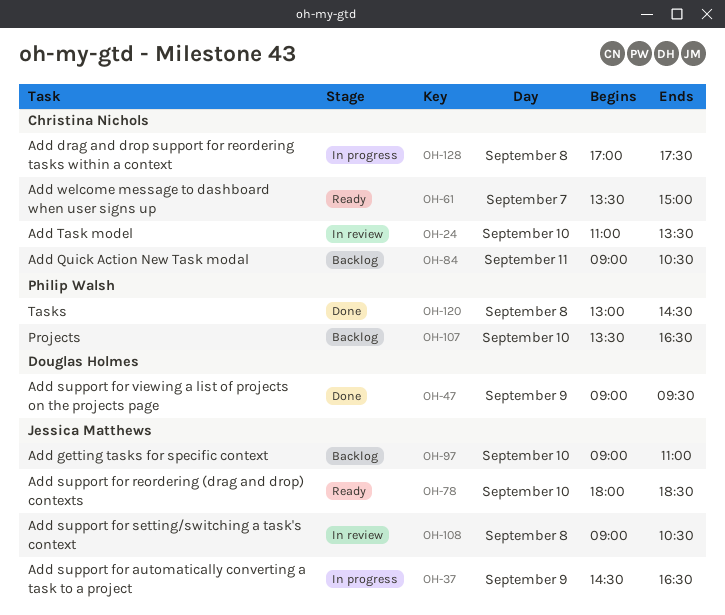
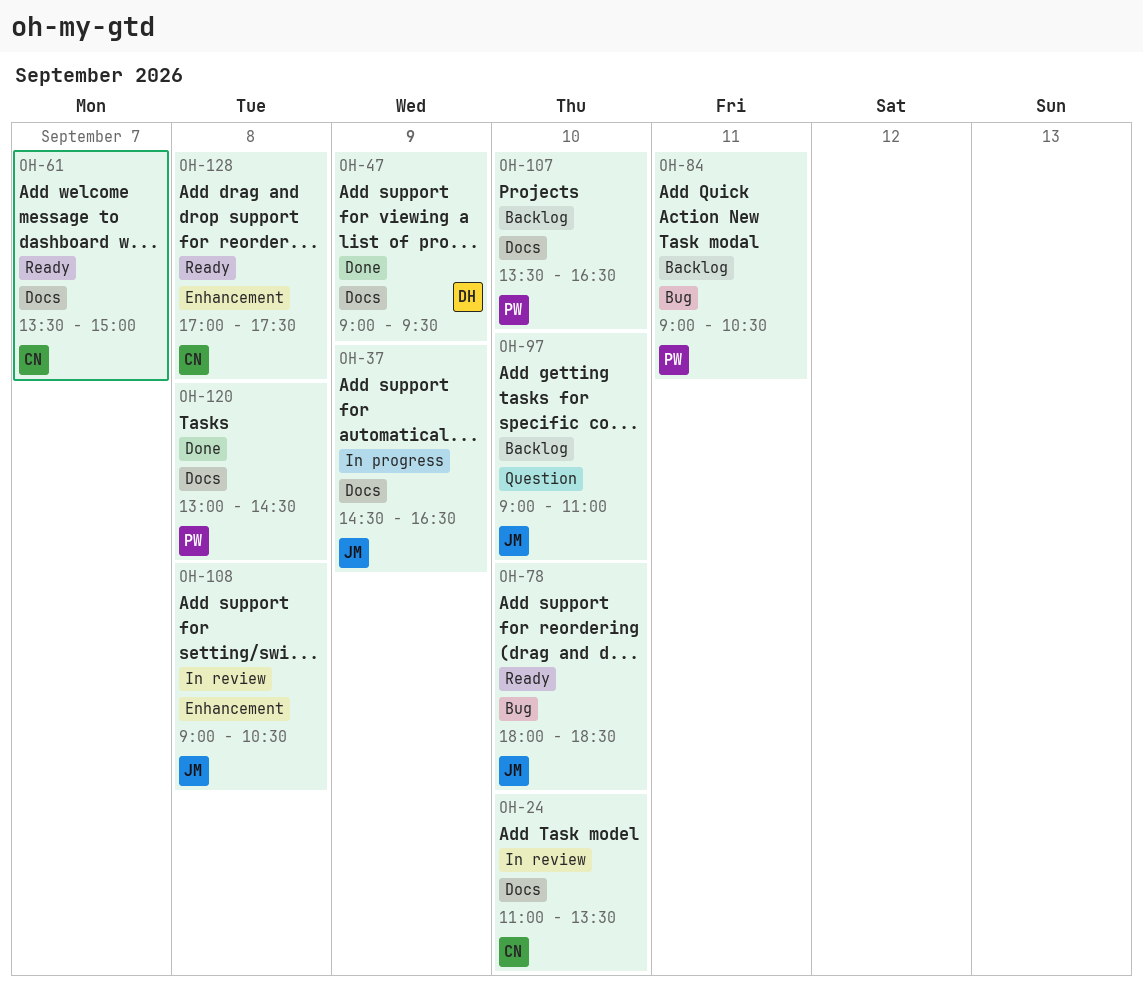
OH-84, owner: Christina Nichols -> Philip Walsh
OH-128, status: In progress -> Ready

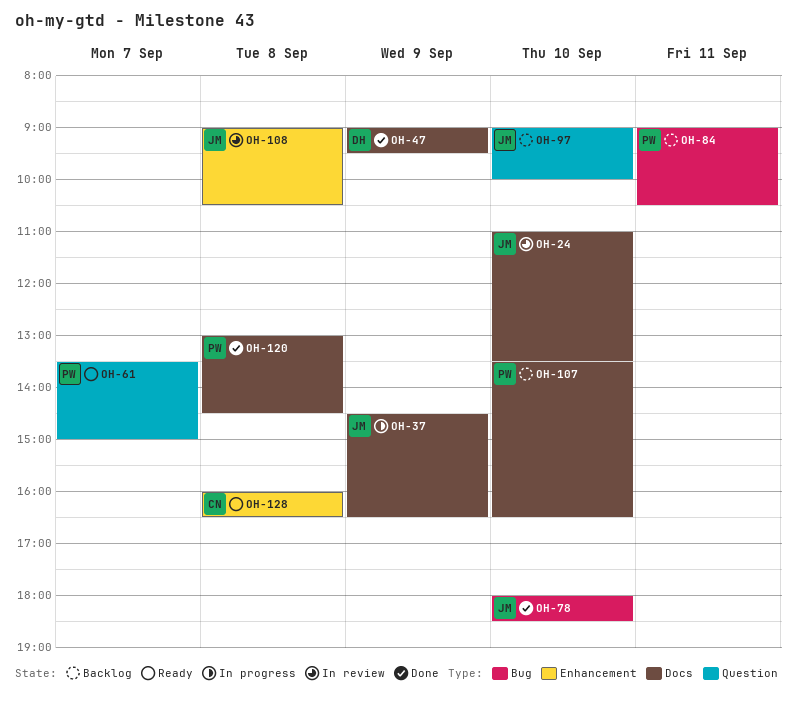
OH-24, owner: CN -> JM
OH-61, owner: CN -> PW
OH-61, label: Docs -> Question
OH-78, status: Ready -> Done
OH-97, ends: 11:00 -> 10:00
OH-128, begins: 17:00 -> 16:00
OH-128, ends: 17:30 -> 16:30

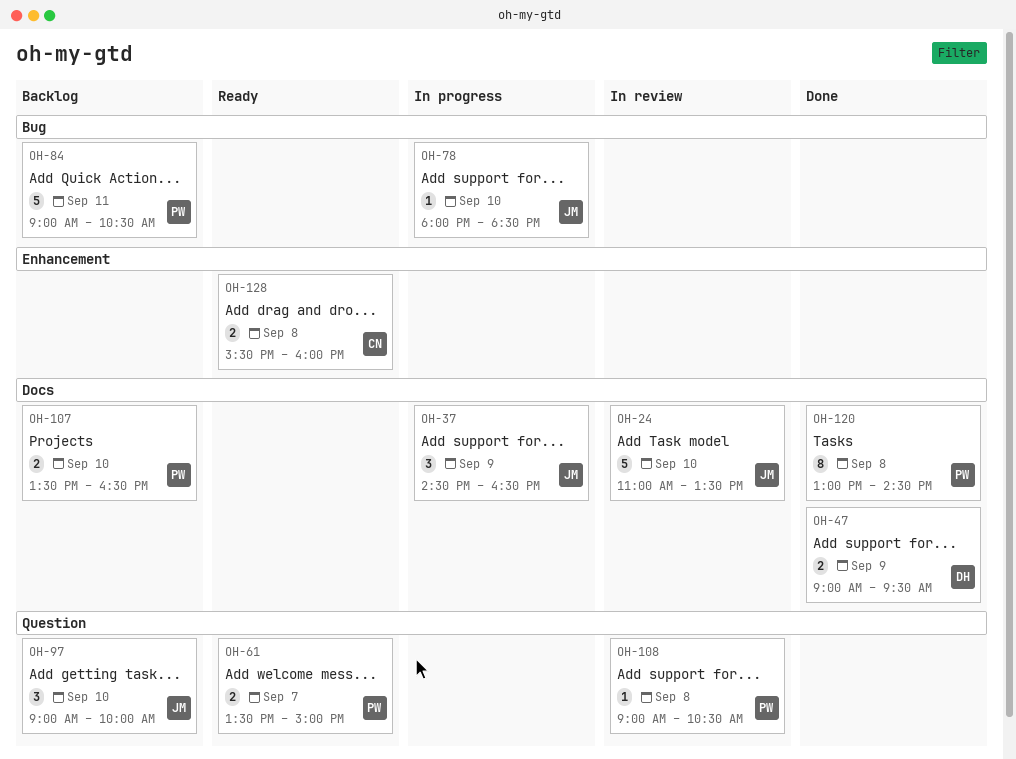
OH-78, status: Done -> In progress
OH-108, owner: JM -> PW
OH-108, label: Enhancement -> Question
OH-128, begins: 16:00 -> 15:30
OH-128, ends: 16:30 -> 16:00

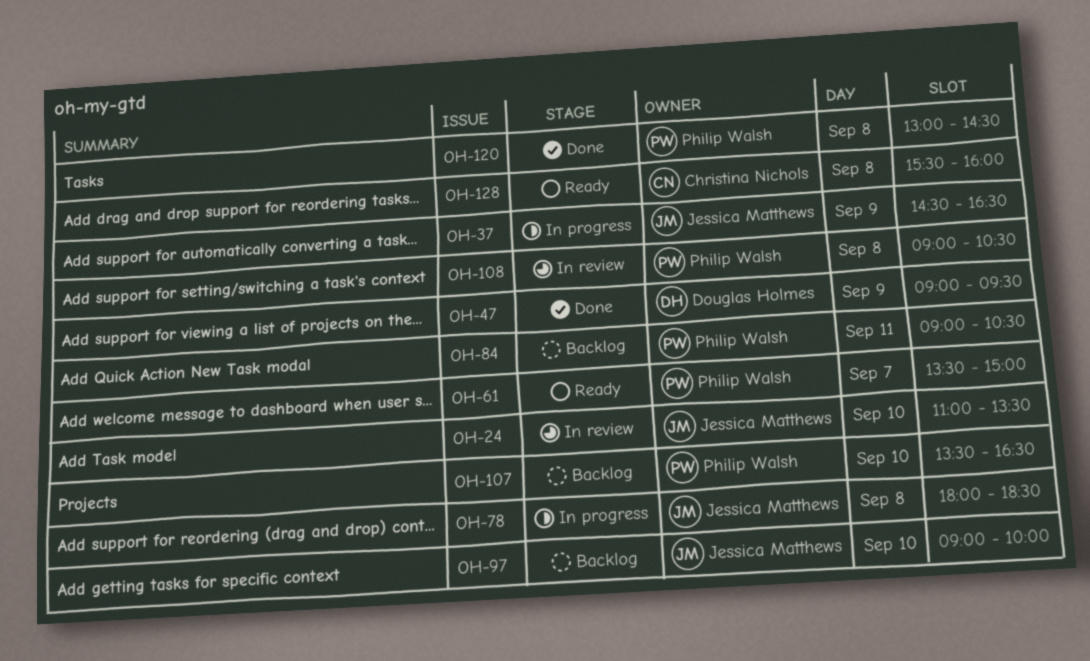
OH-78, day: Sep 10 -> Sep 8

